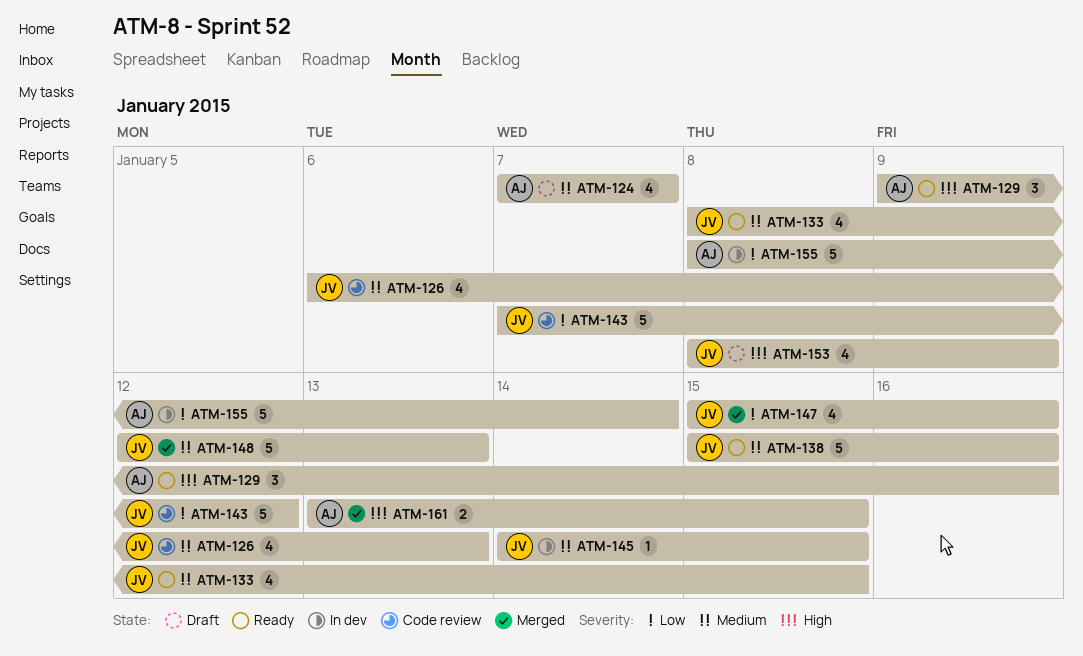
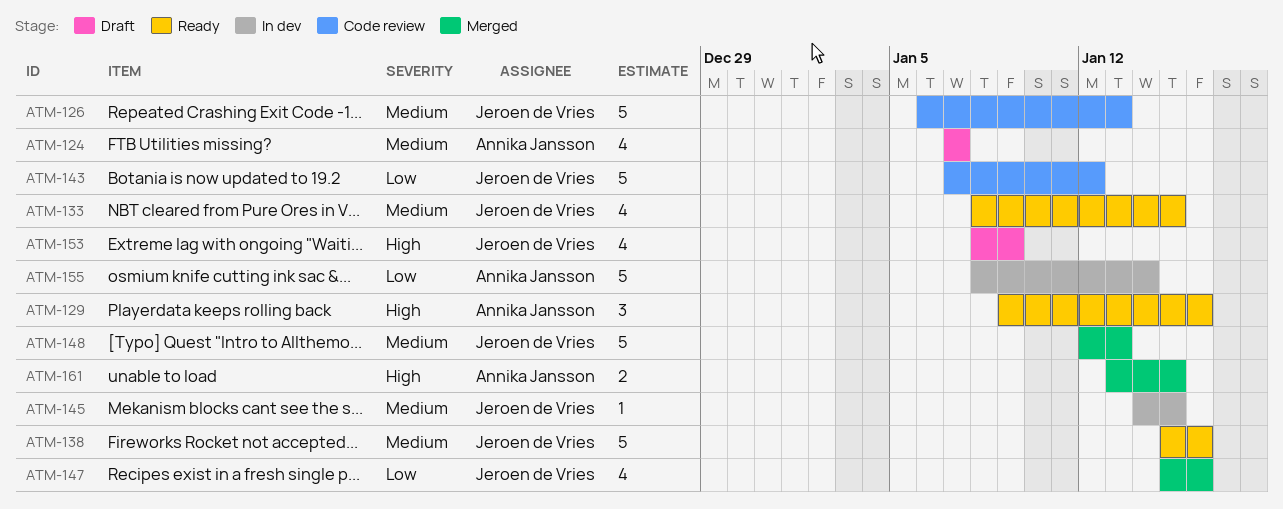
ATM-126, estimate: 4 -> 5

